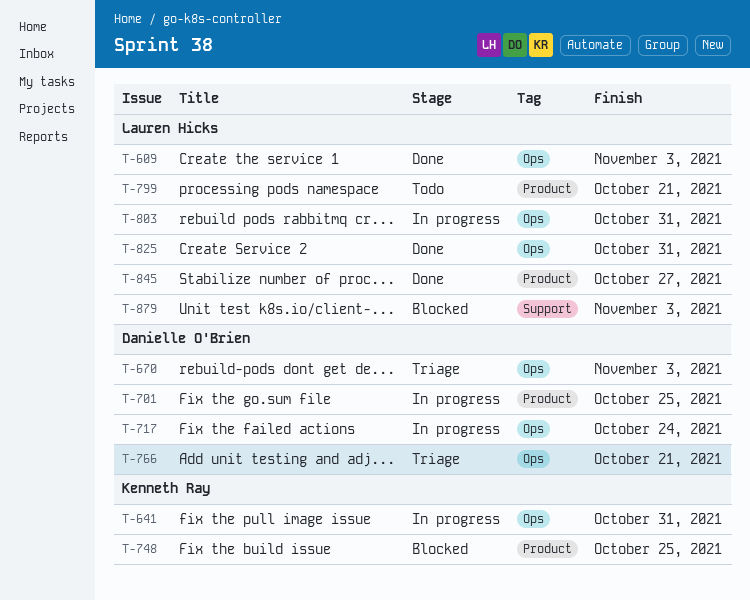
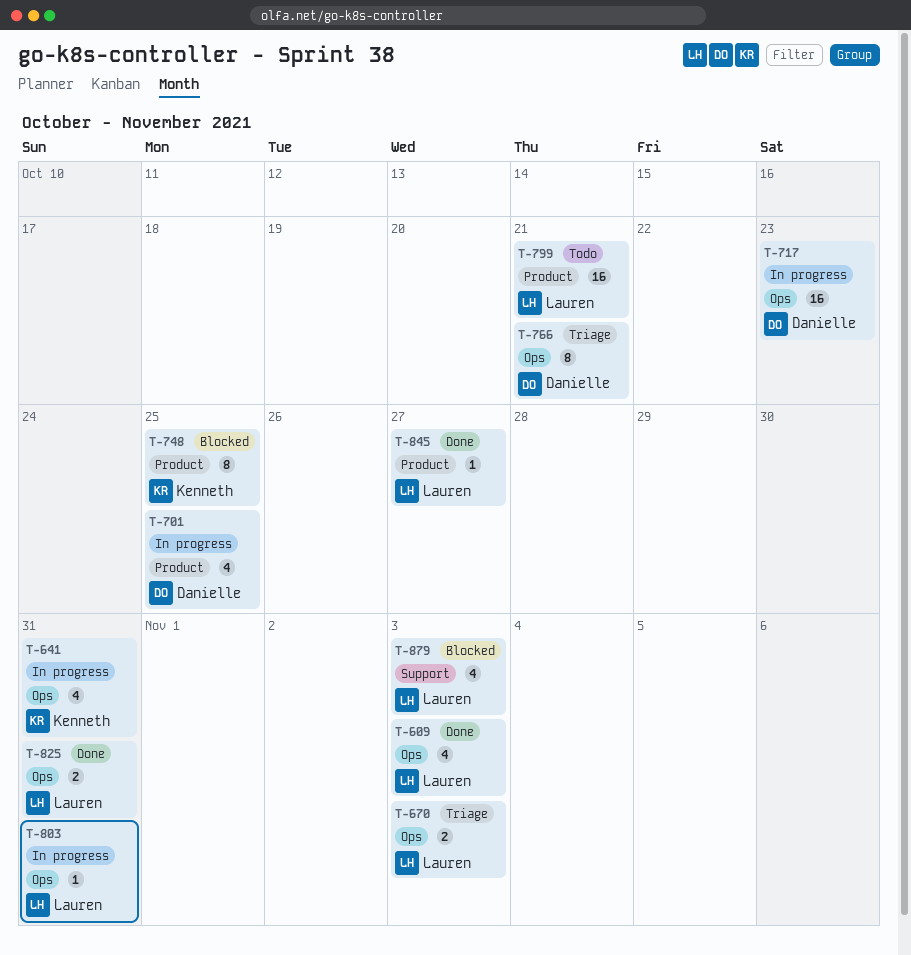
T-670, owner: Danielle O'Brien -> Lauren Hicks
T-717, due: Oct 24 -> Oct 23

